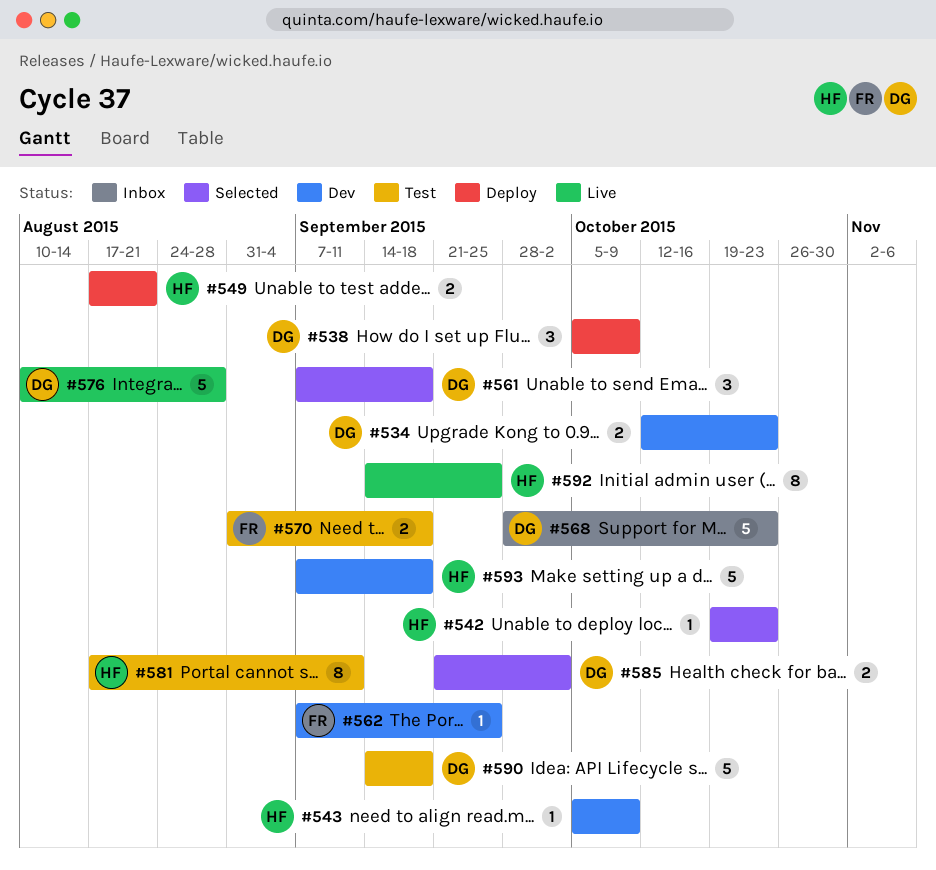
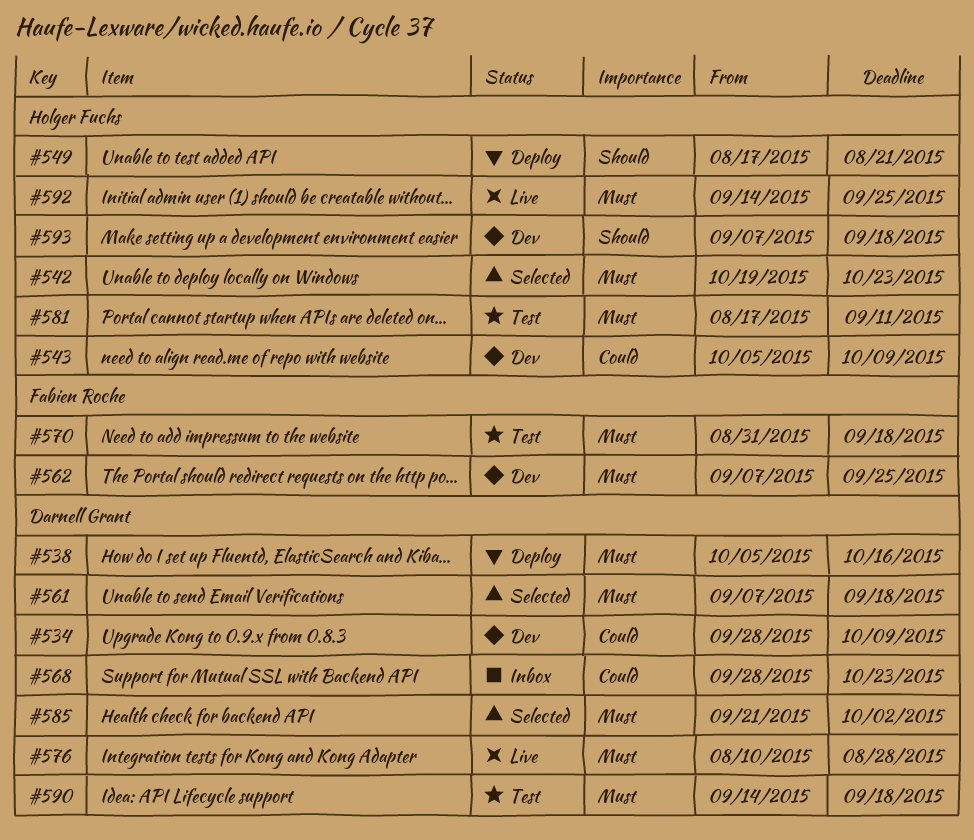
#534, start: Oct 12 -> Sep 28
#534, due: Oct 23 -> Oct 9
#538, due: Oct 9 -> Oct 16

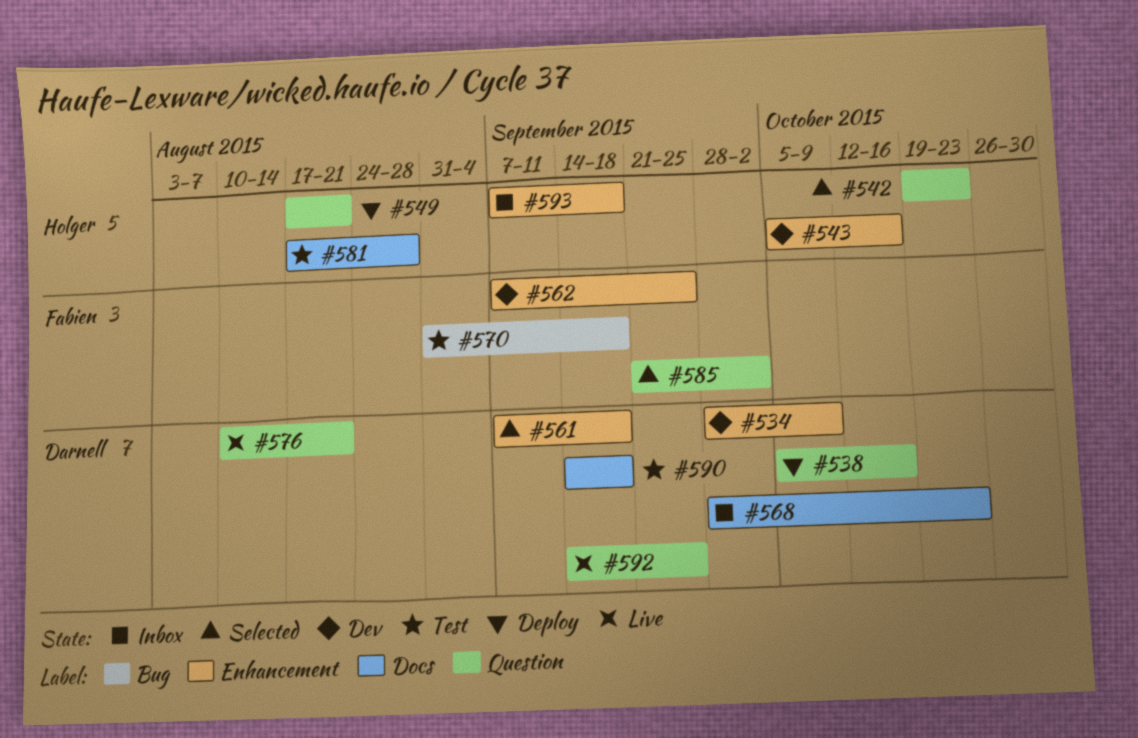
#543, due: Oct 9 -> Oct 16
#576, due: Aug 28 -> Aug 21
#581, due: Sep 11 -> Aug 28
#585, owner: Darnell Grant -> Fabien Roche
#592, owner: Holger Fuchs -> Darnell Grant
#593, status: Dev -> Inbox

